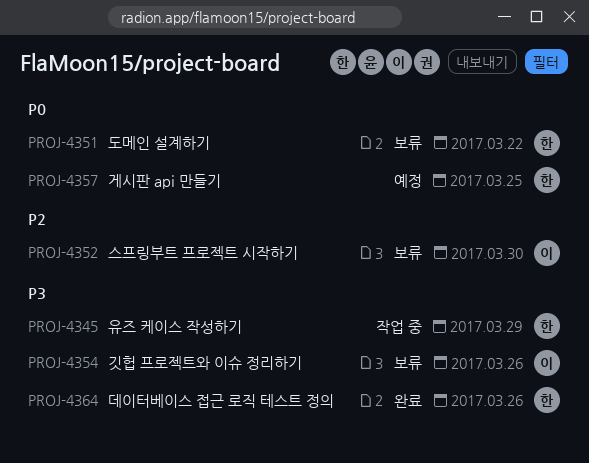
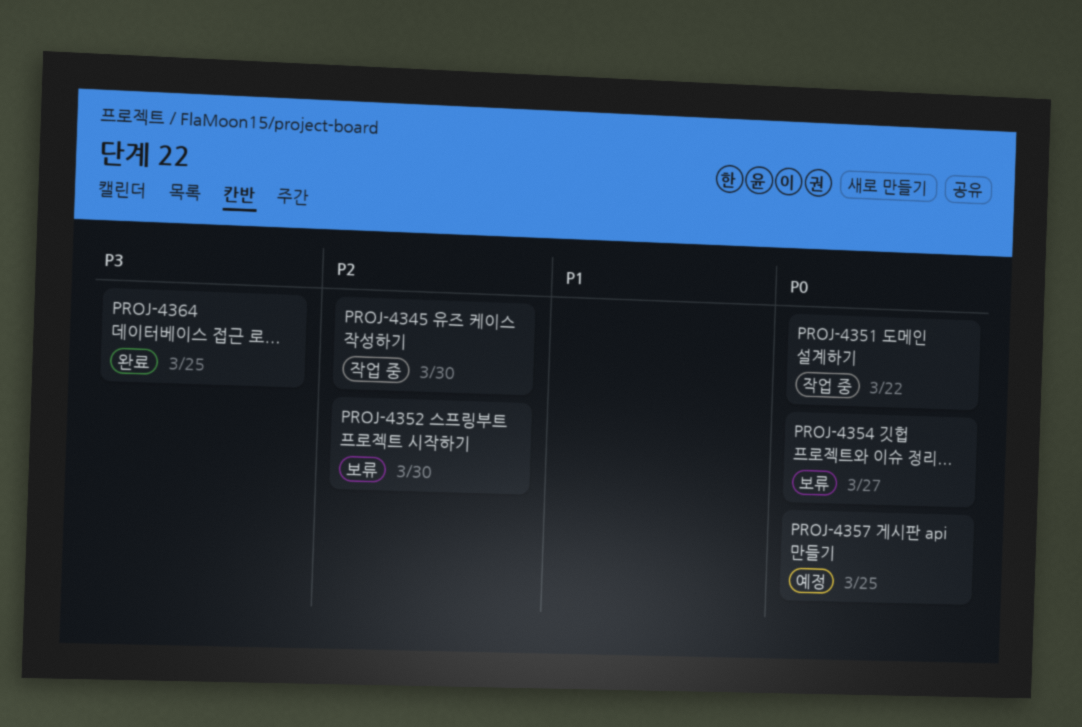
PROJ-4345, priority: P3 -> P2
PROJ-4345, due: Mar 29 -> Mar 30
PROJ-4351, status: 보류 -> 작업 중
PROJ-4354, priority: P3 -> P0
PROJ-4354, due: Mar 26 -> Mar 27
PROJ-4364, due: Mar 26 -> Mar 25

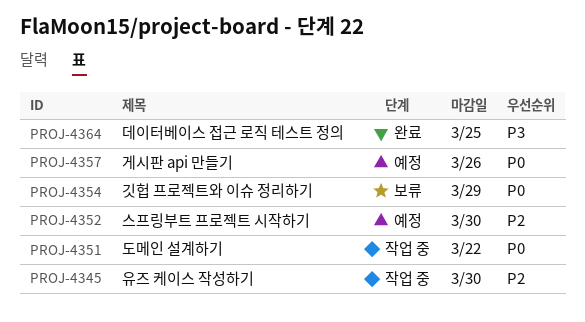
PROJ-4352, status: 보류 -> 예정
PROJ-4354, due: Mar 27 -> Mar 29
PROJ-4357, due: Mar 25 -> Mar 26

